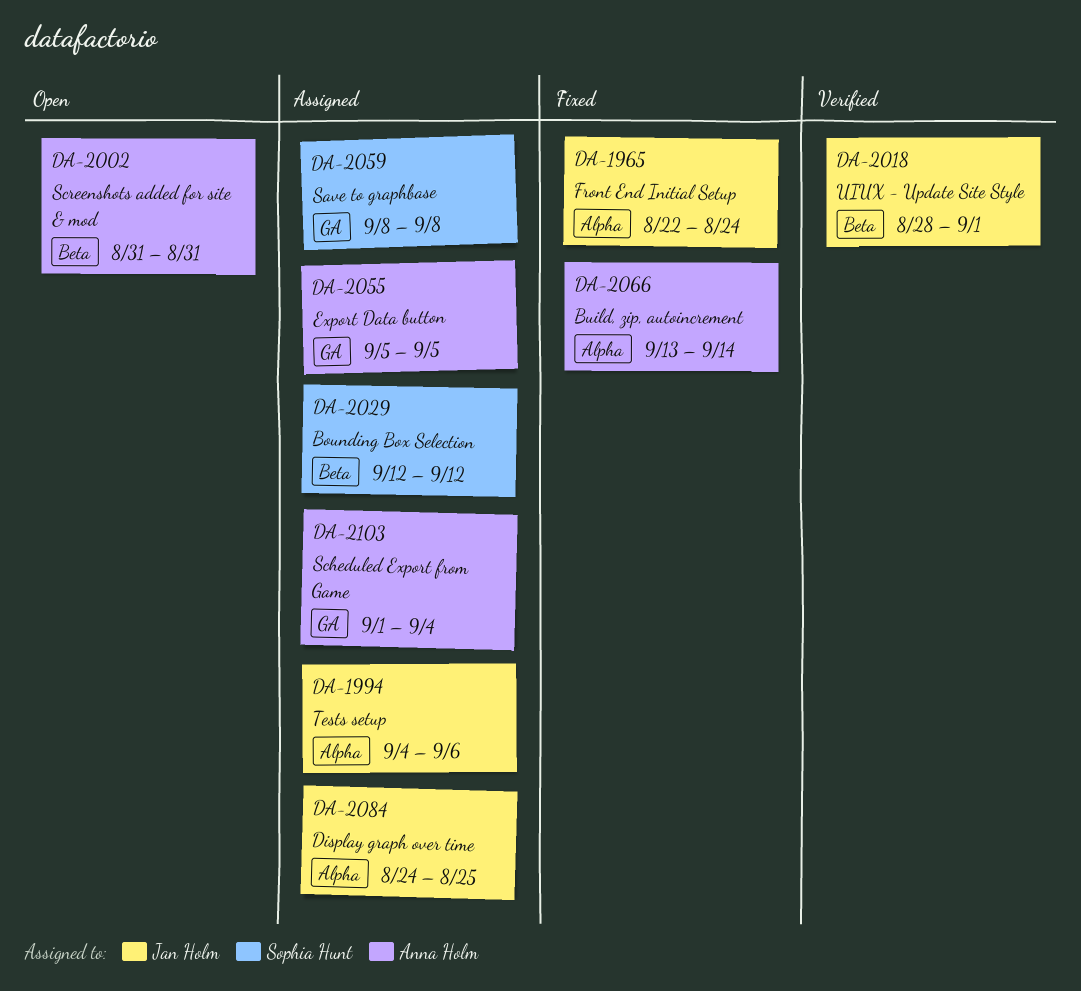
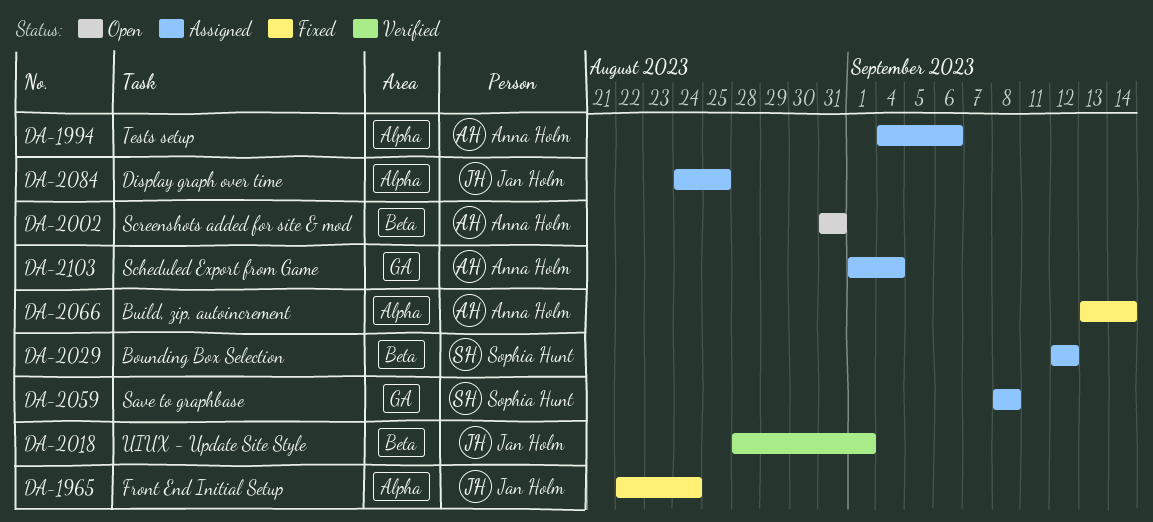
DA-1994, owner: Jan Holm -> Anna Holm
DA-2055: present -> none

